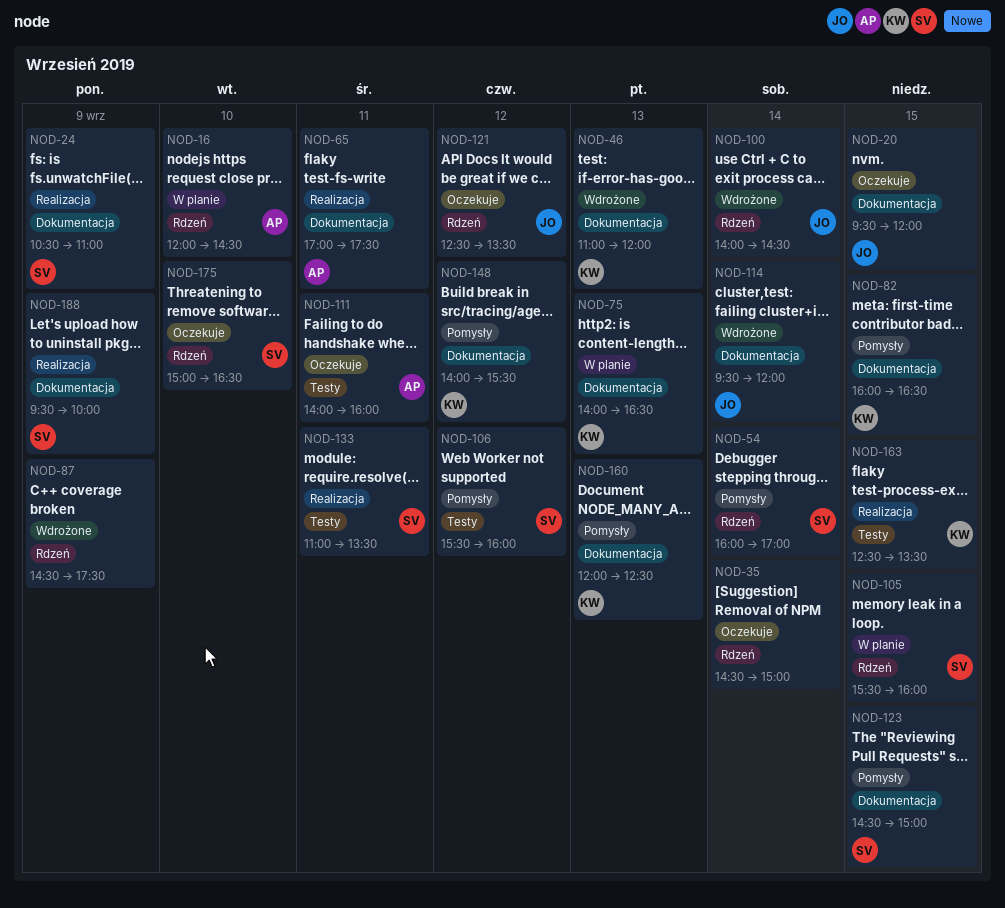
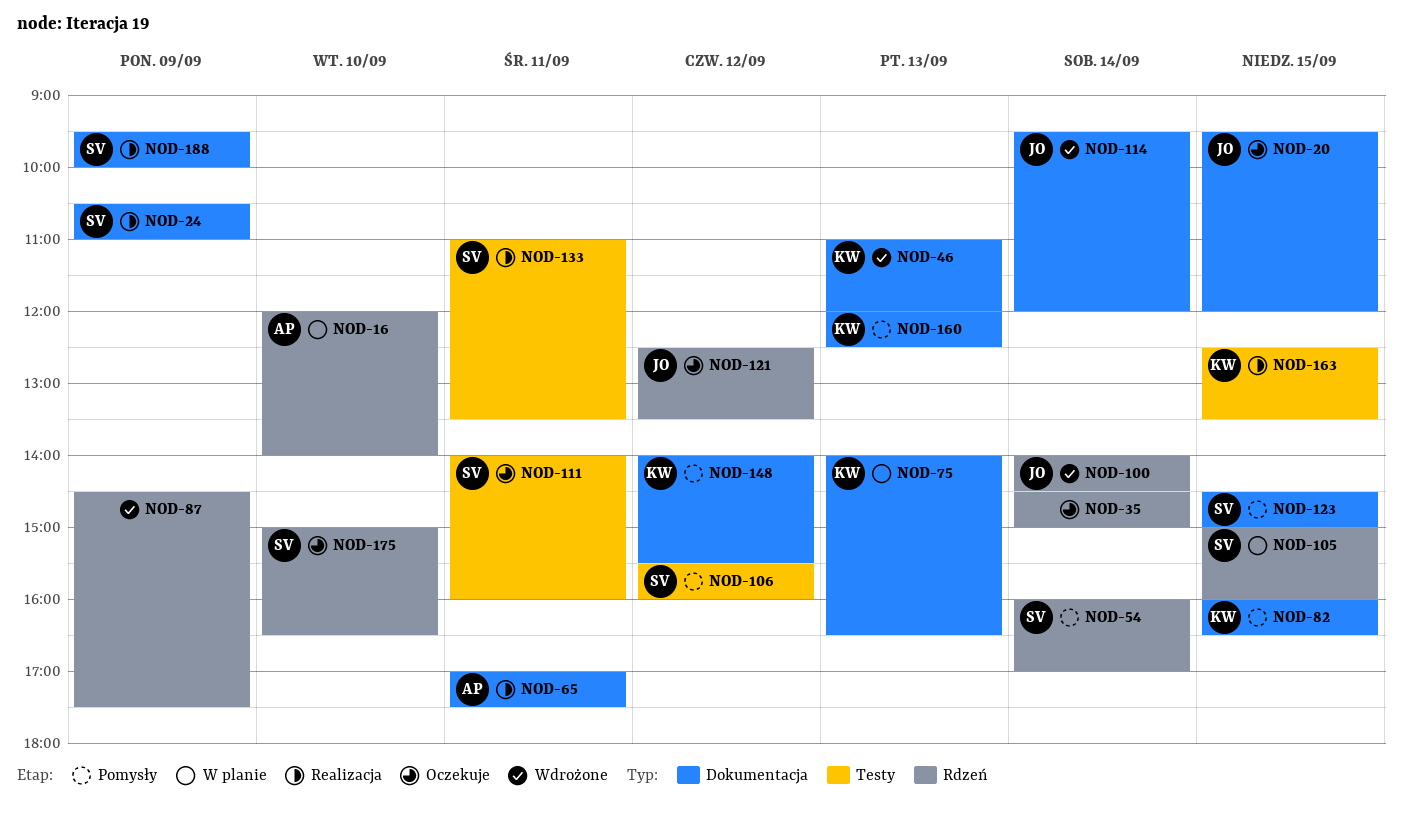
NOD-16, ends: 14:30 -> 14:00
NOD-105, begins: 15:30 -> 15:00
NOD-111, owner: AP -> SV

